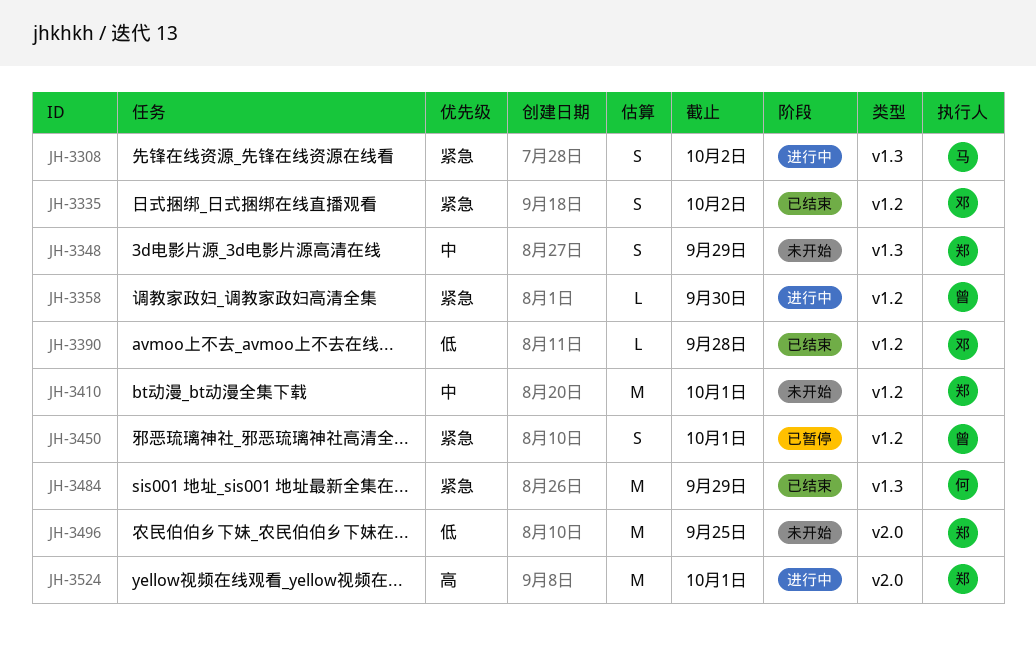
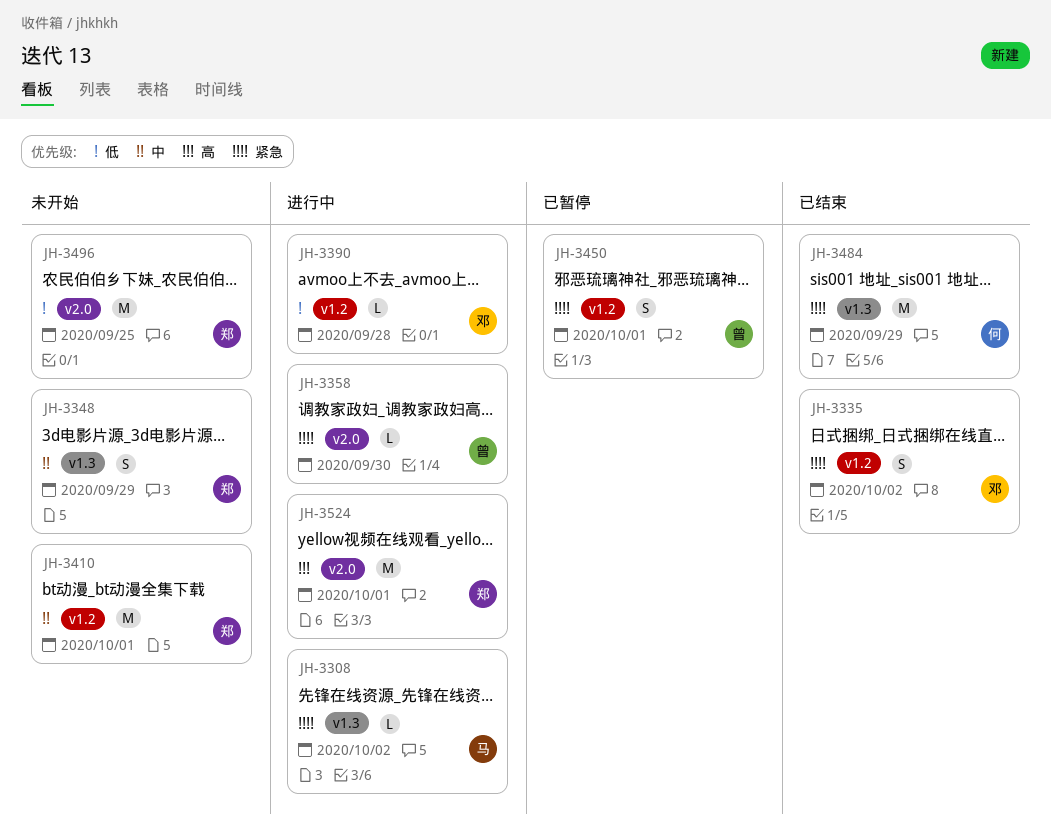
JH-3308, estimate: S -> L
JH-3358, label: v1.2 -> v2.0
JH-3390, status: 已结束 -> 进行中

